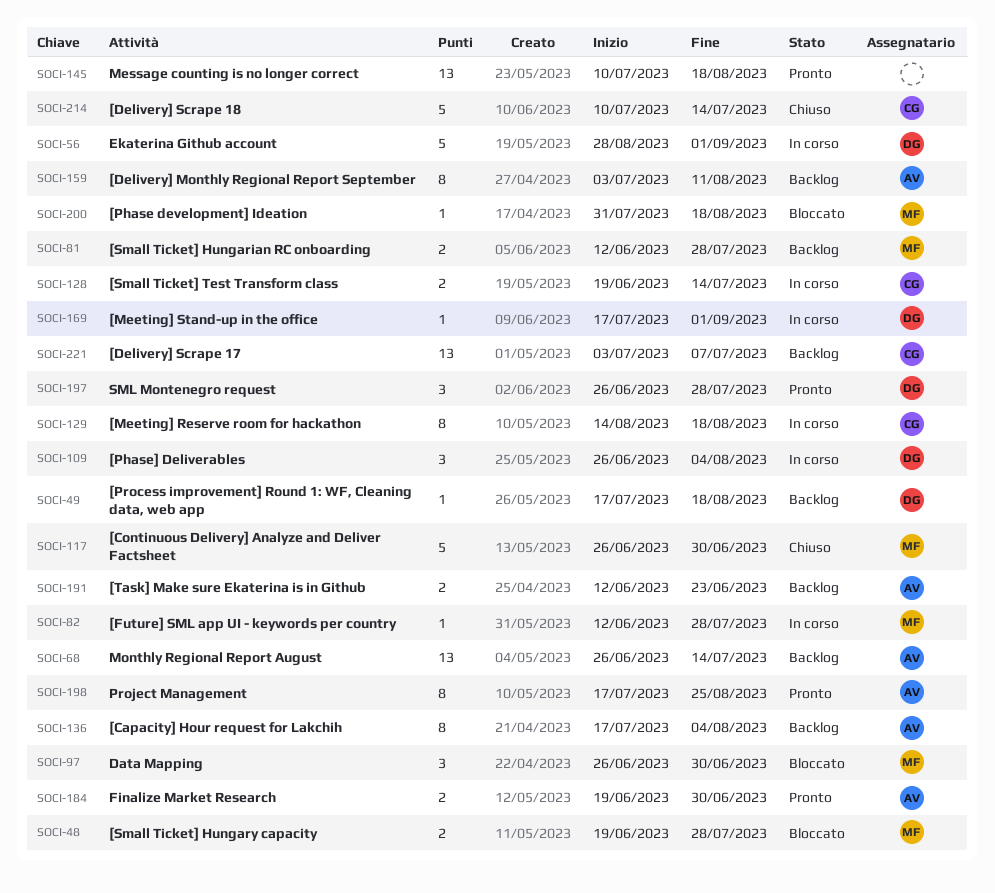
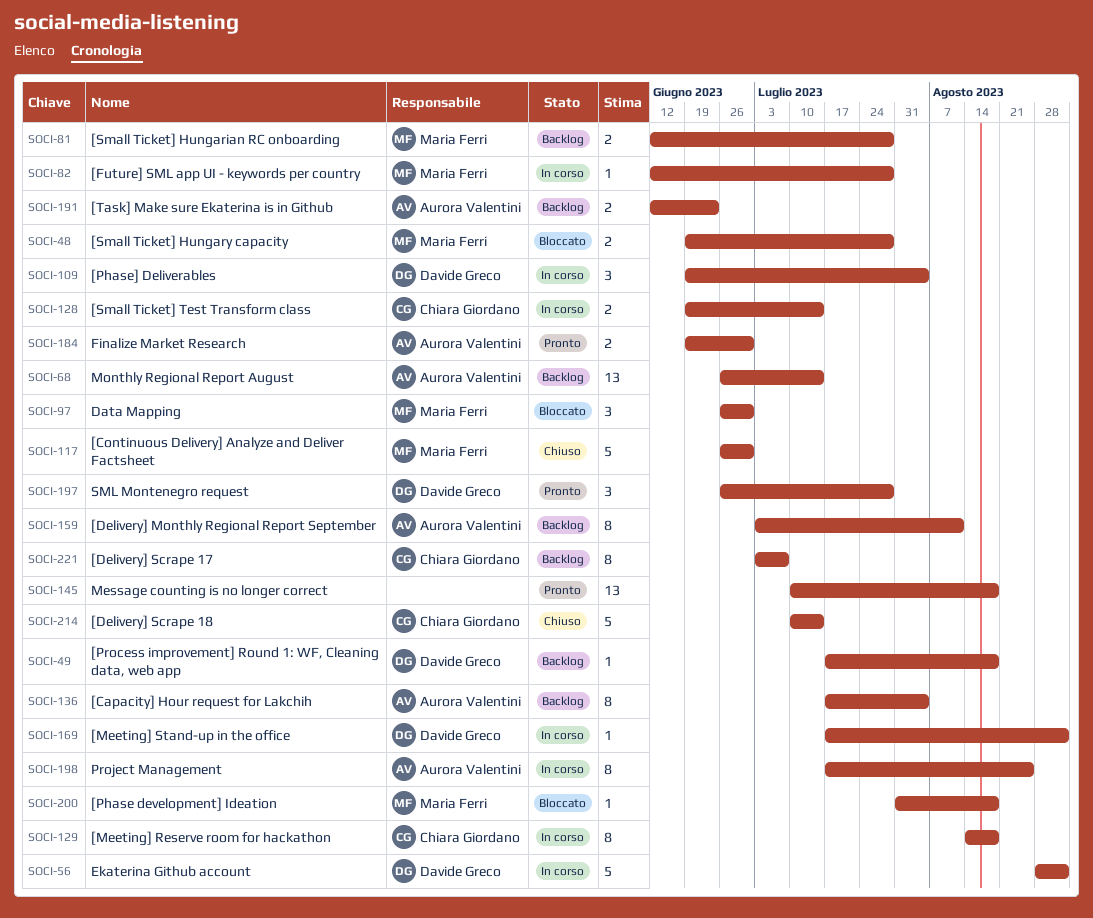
SOCI-109, start: Jun 26 -> Jun 19
SOCI-198, status: Pronto -> In corso
SOCI-221, estimate: 13 -> 8

